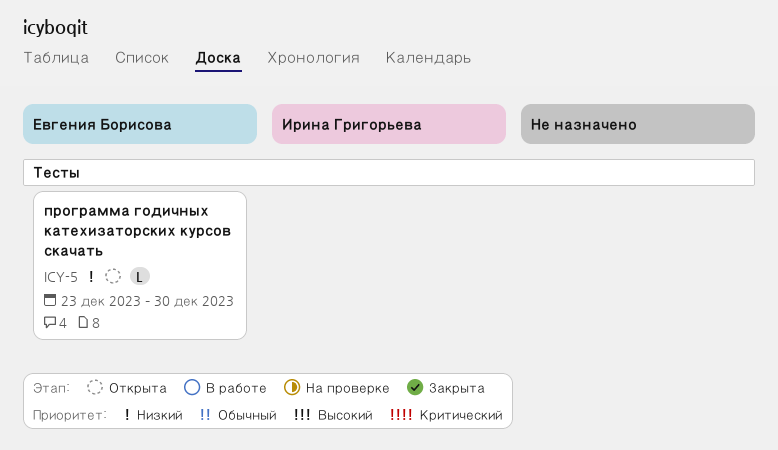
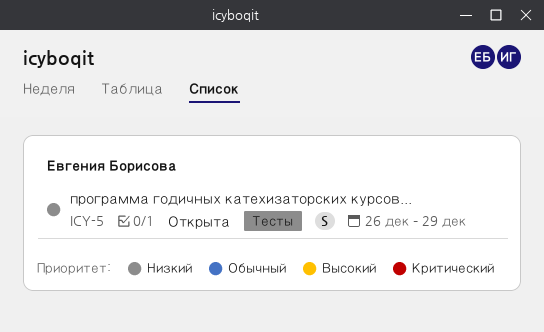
ICY-5, estimate: L -> S
ICY-5, start: Dec 23 -> Dec 26
ICY-5, due: Dec 30 -> Dec 29

